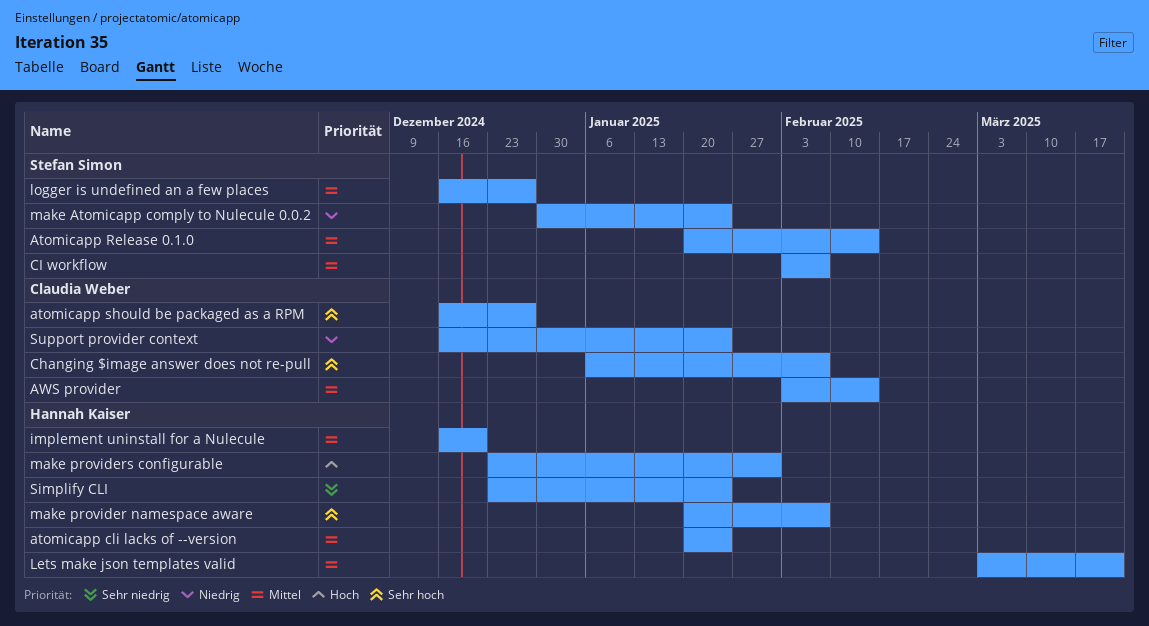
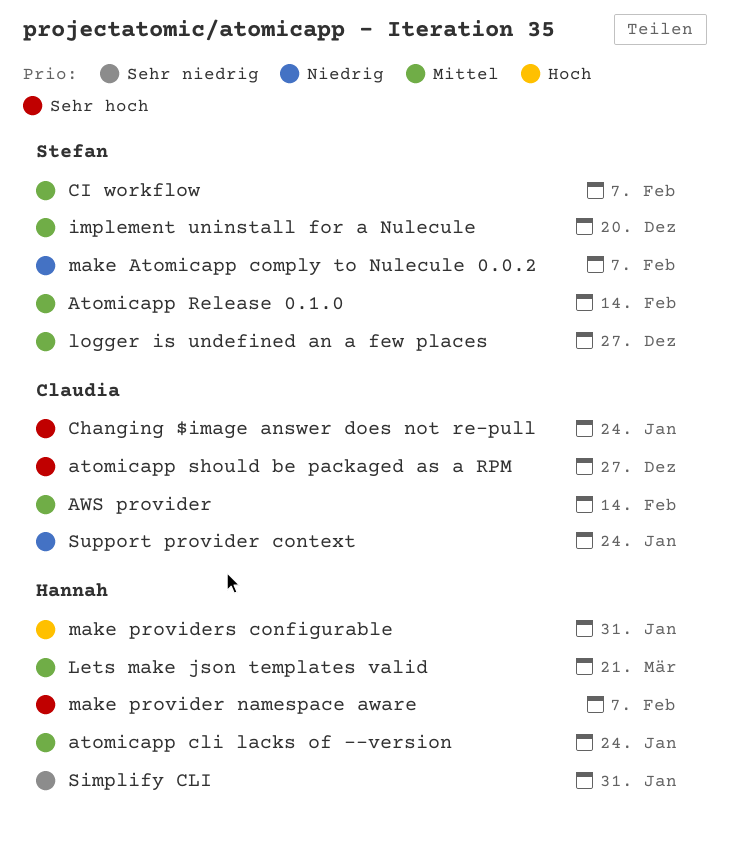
Changing $image answer does not re-pull, due: Feb 7 -> Jan 24
implement uninstall for a Nulecule, owner: Hannah Kaiser -> Stefan Simon
make Atomicapp comply to Nulecule 0.0.2, due: Jan 24 -> Feb 7
Simplify CLI, due: Jan 24 -> Jan 31

